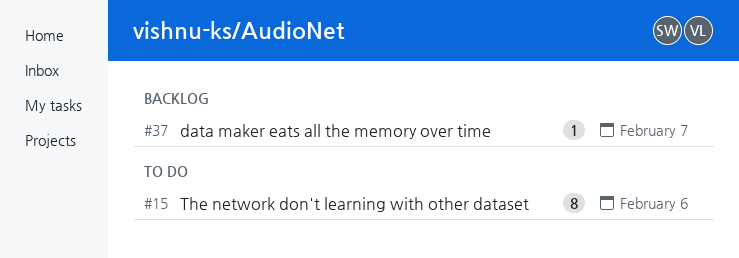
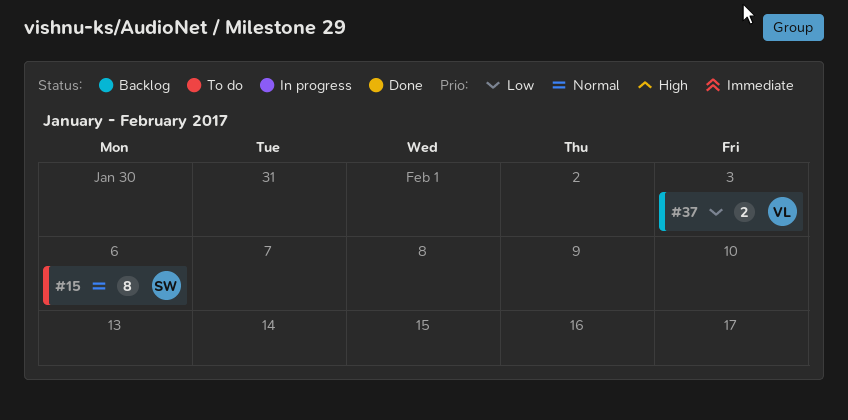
#37, estimate: 1 -> 2
#37, due: Feb 7 -> Feb 3

